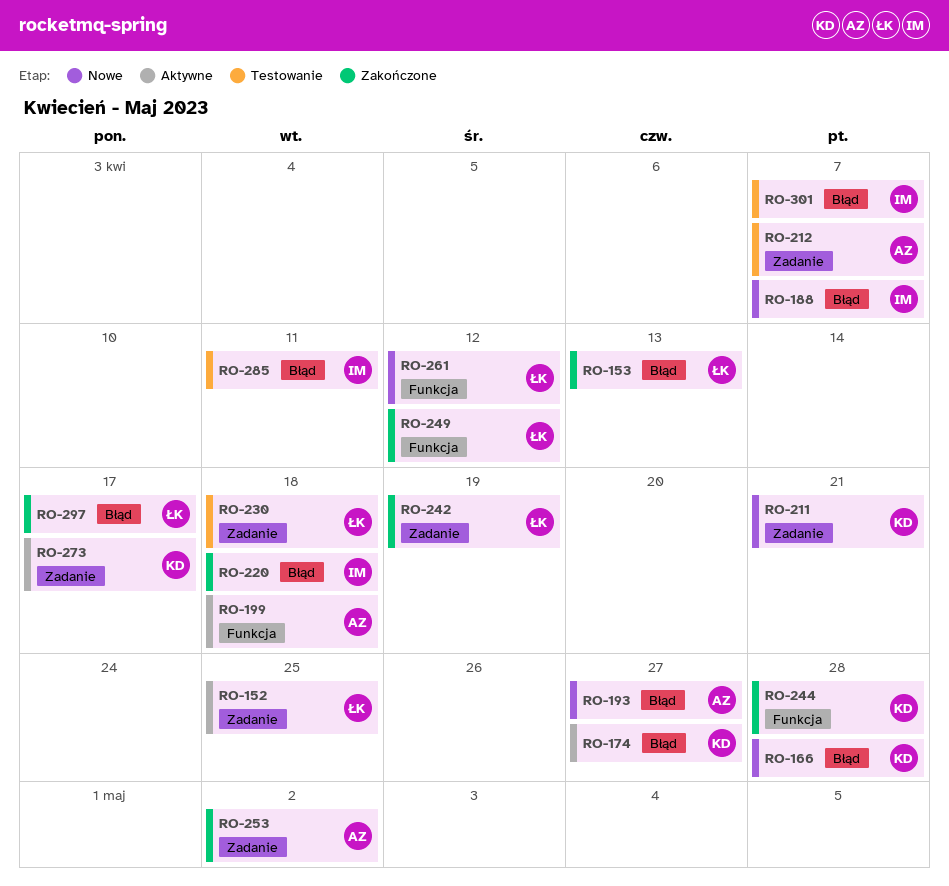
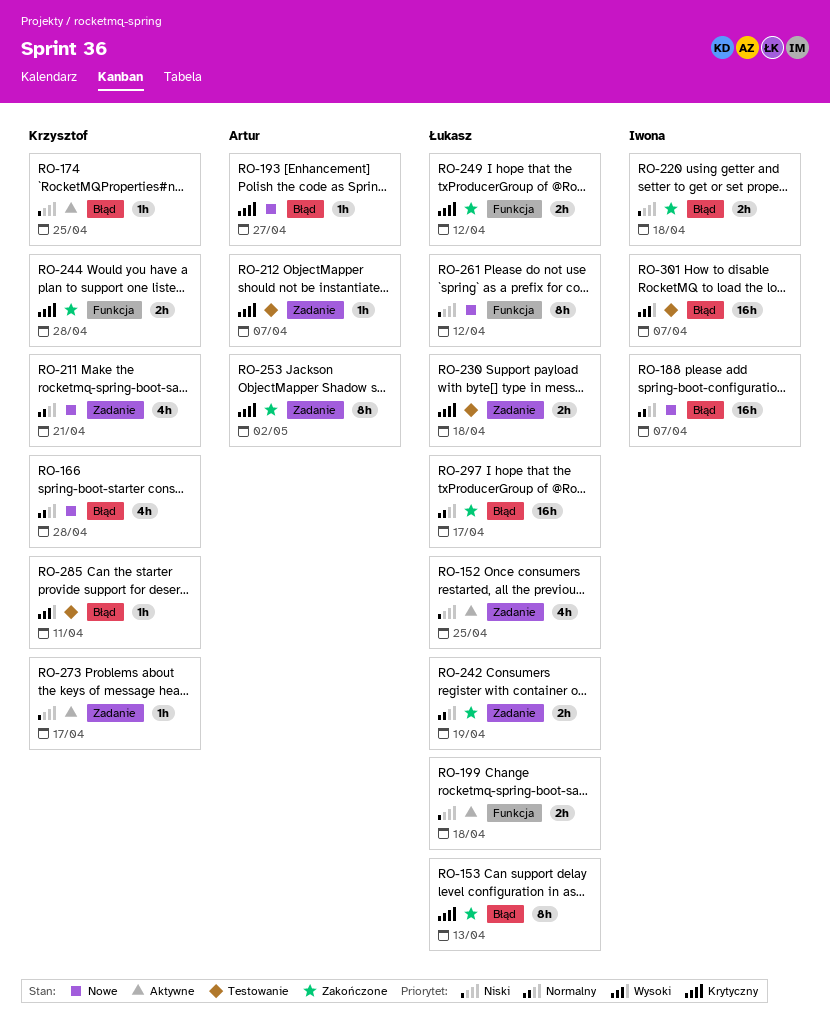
RO-174, due: Apr 27 -> Apr 25
RO-199, owner: Artur -> Łukasz
RO-285, owner: Iwona -> Krzysztof

